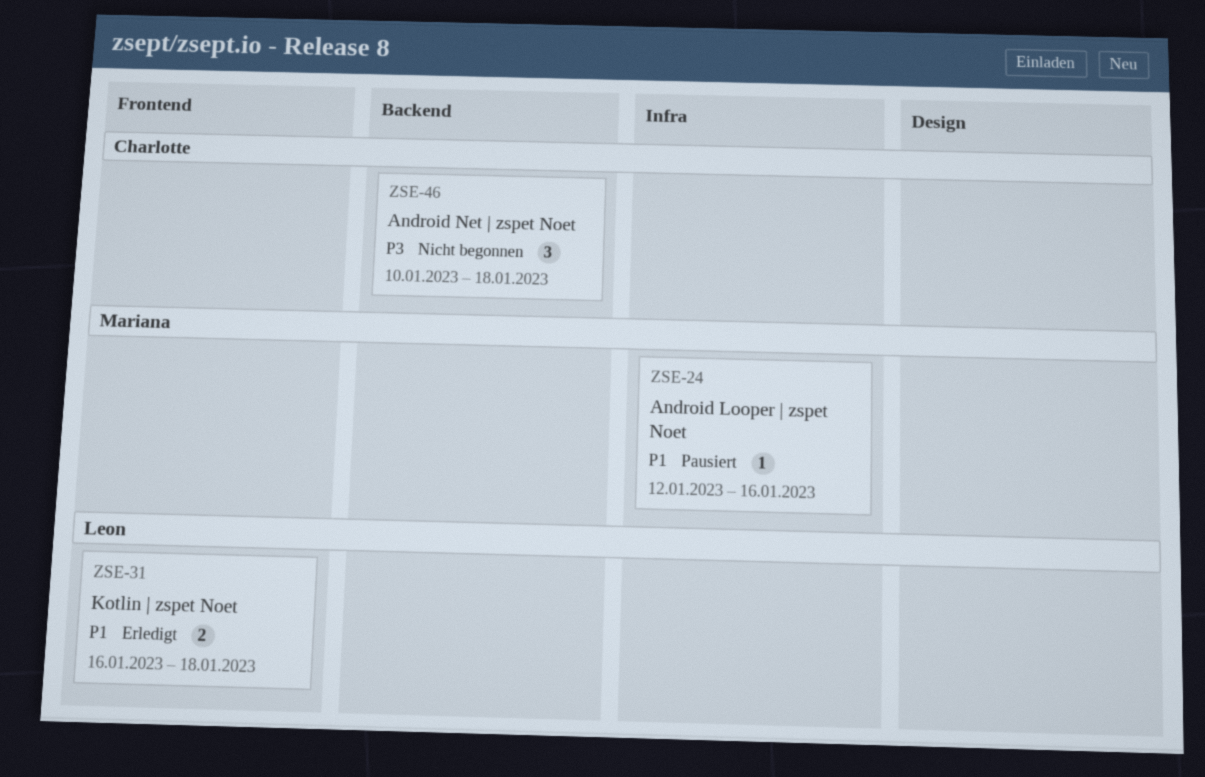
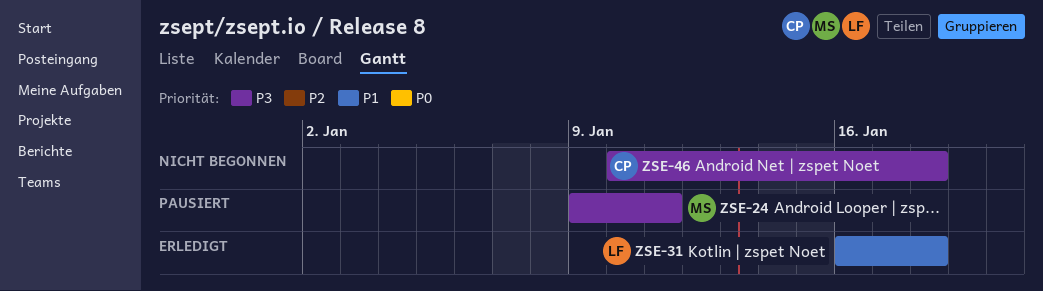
ZSE-24, priority: P1 -> P3
ZSE-24, start: Jan 12 -> Jan 9
ZSE-24, due: Jan 16 -> Jan 11

